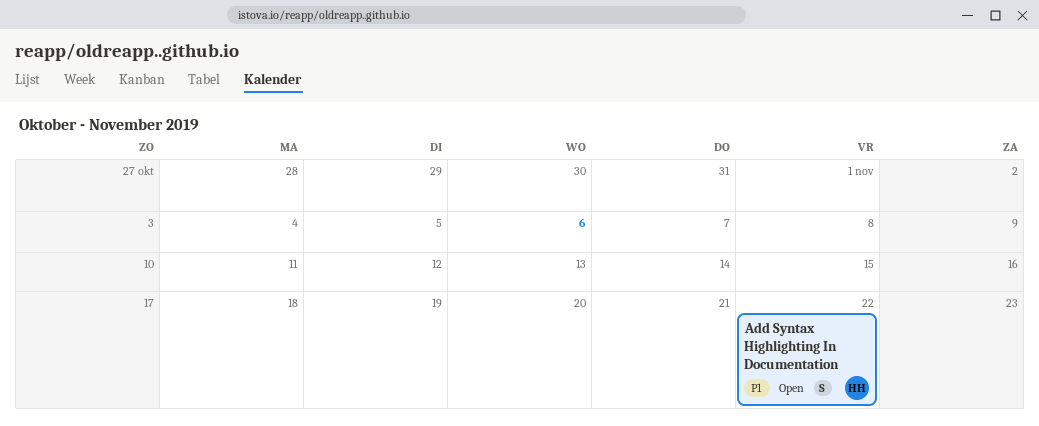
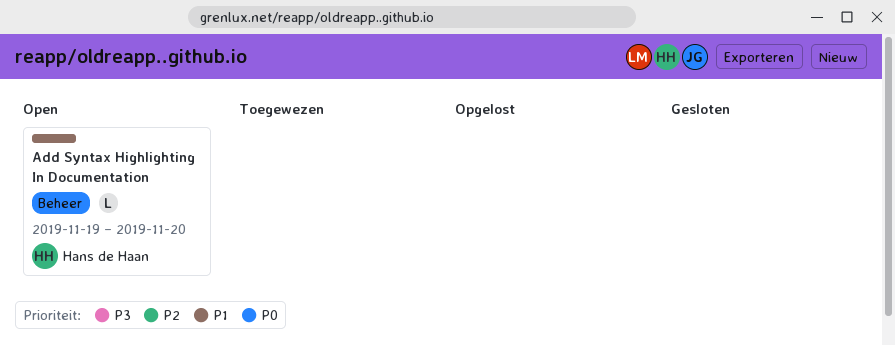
Add Syntax Highlighting In Documentation, estimate: S -> L
Add Syntax Highlighting In Documentation, due: Nov 22 -> Nov 20

